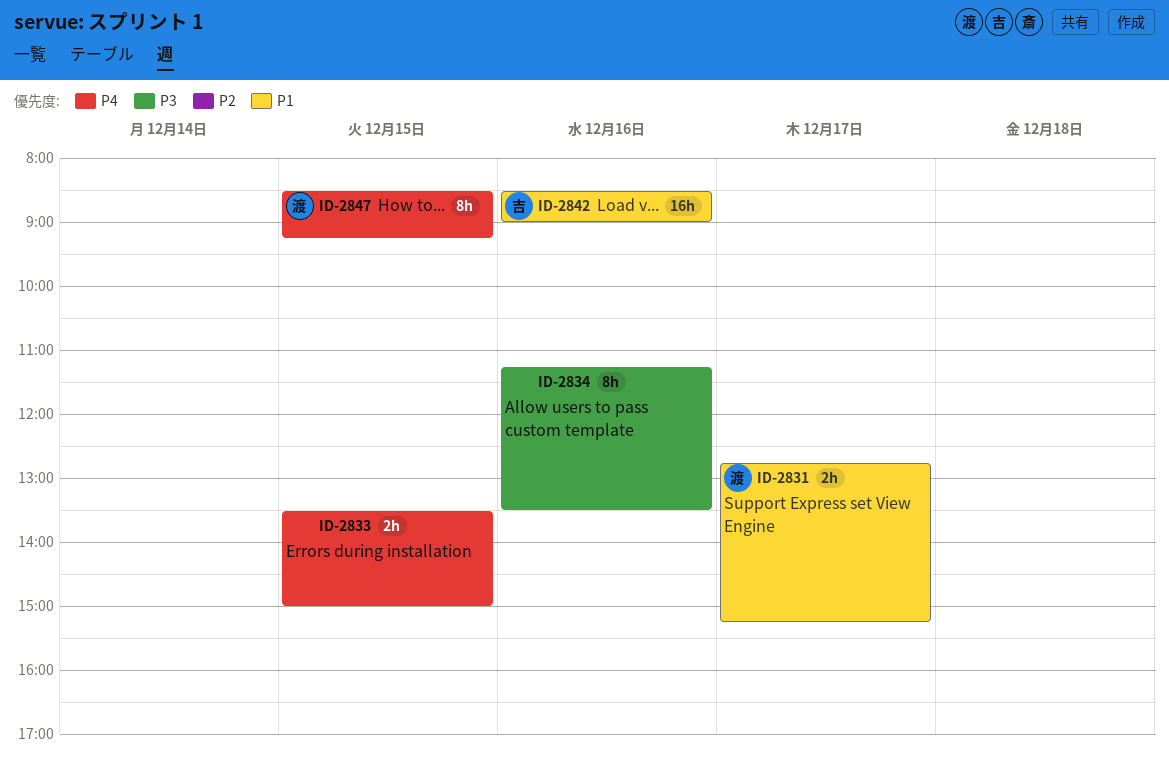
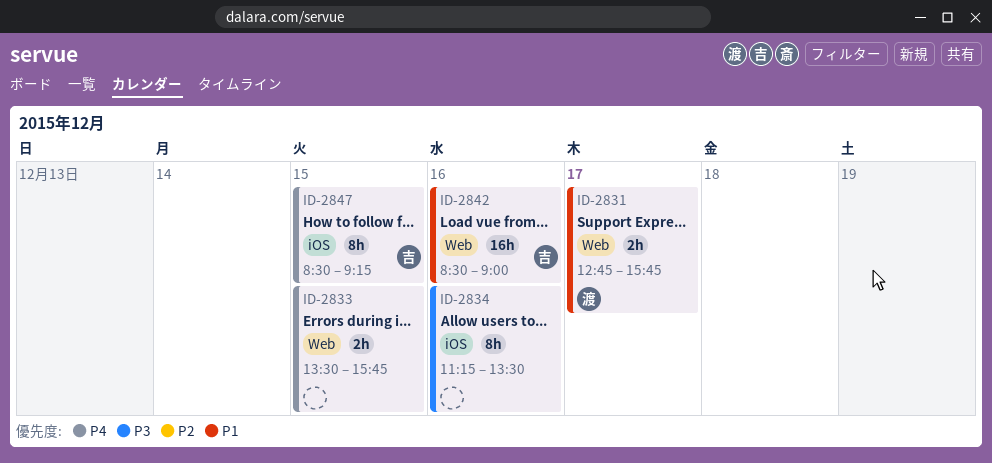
ID-2831, ends: 15:15 -> 15:45
ID-2833, ends: 15:00 -> 15:45
ID-2847, owner: 渡 -> 吉

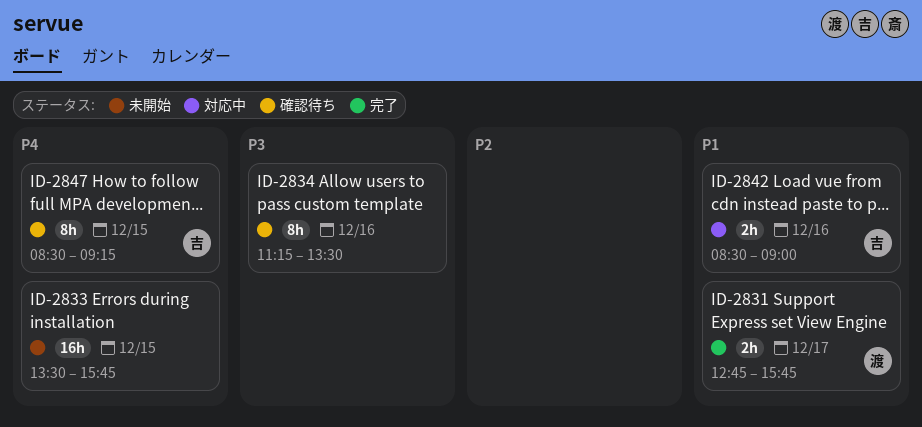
ID-2833, estimate: 2h -> 16h
ID-2842, estimate: 16h -> 2h

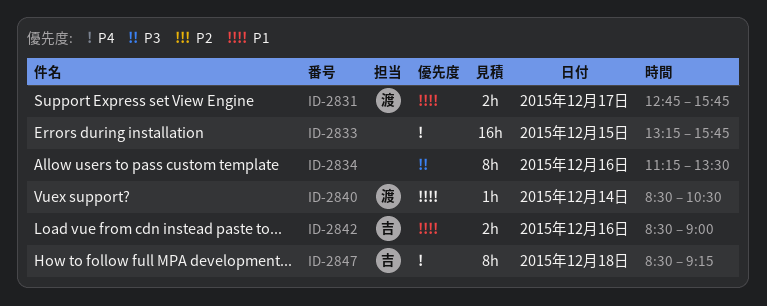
ID-2833, begins: 13:30 -> 13:15
ID-2840: none -> present
ID-2847, day: Dec 15 -> Dec 18

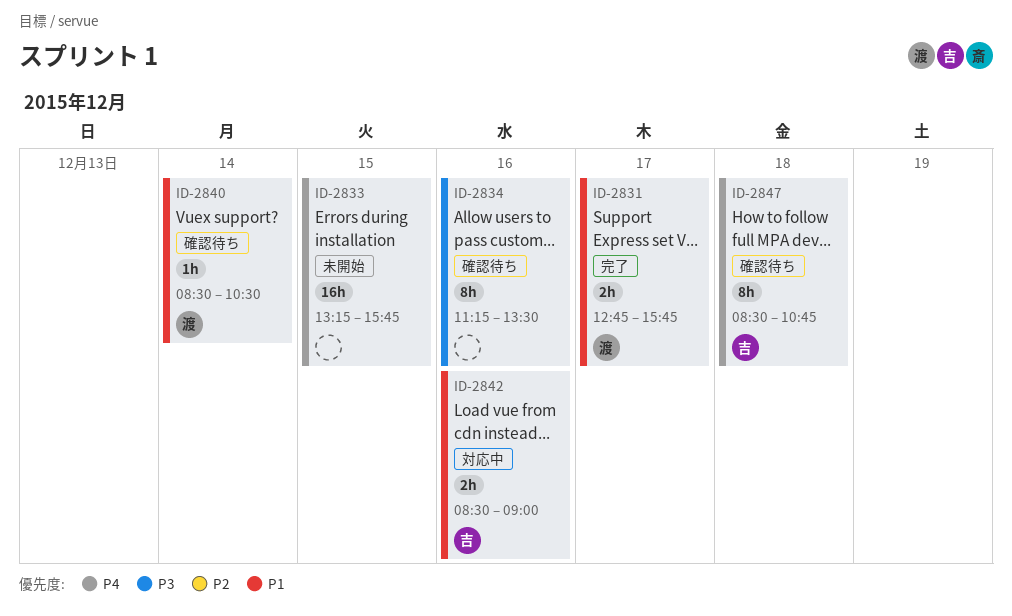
ID-2847, ends: 09:15 -> 10:45

